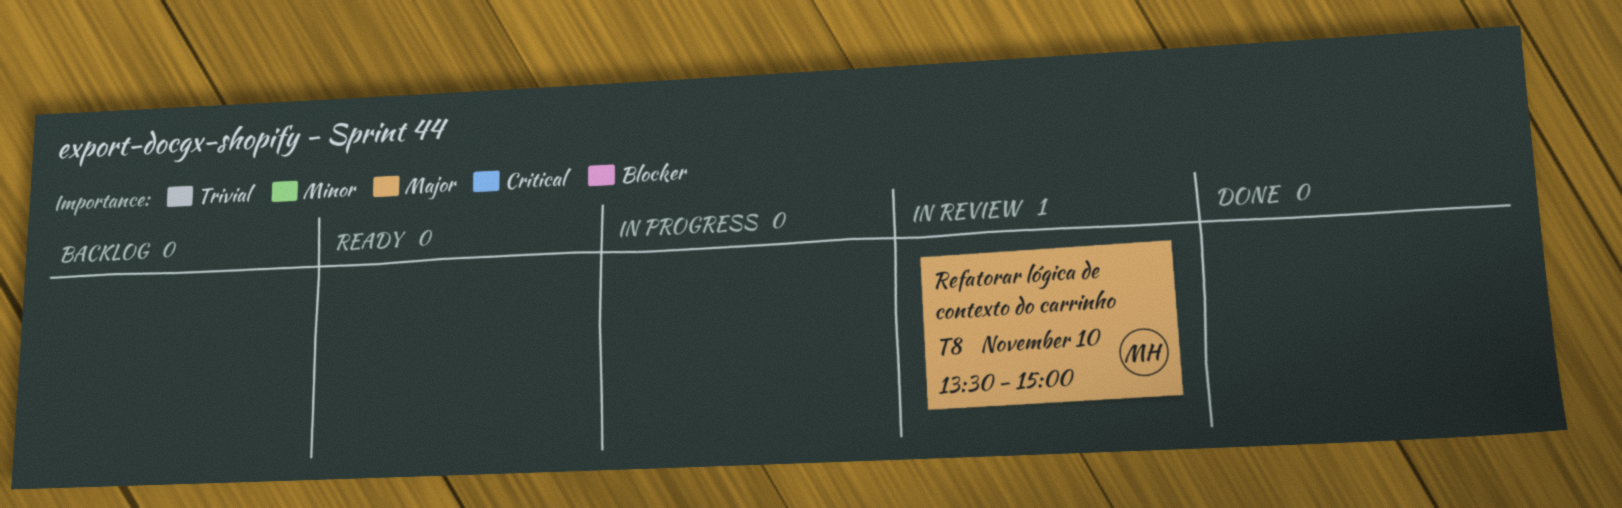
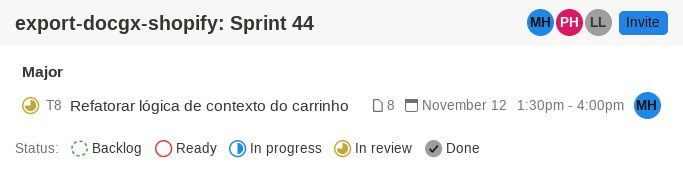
T8, day: Nov 10 -> Nov 12
T8, ends: 15:00 -> 16:00

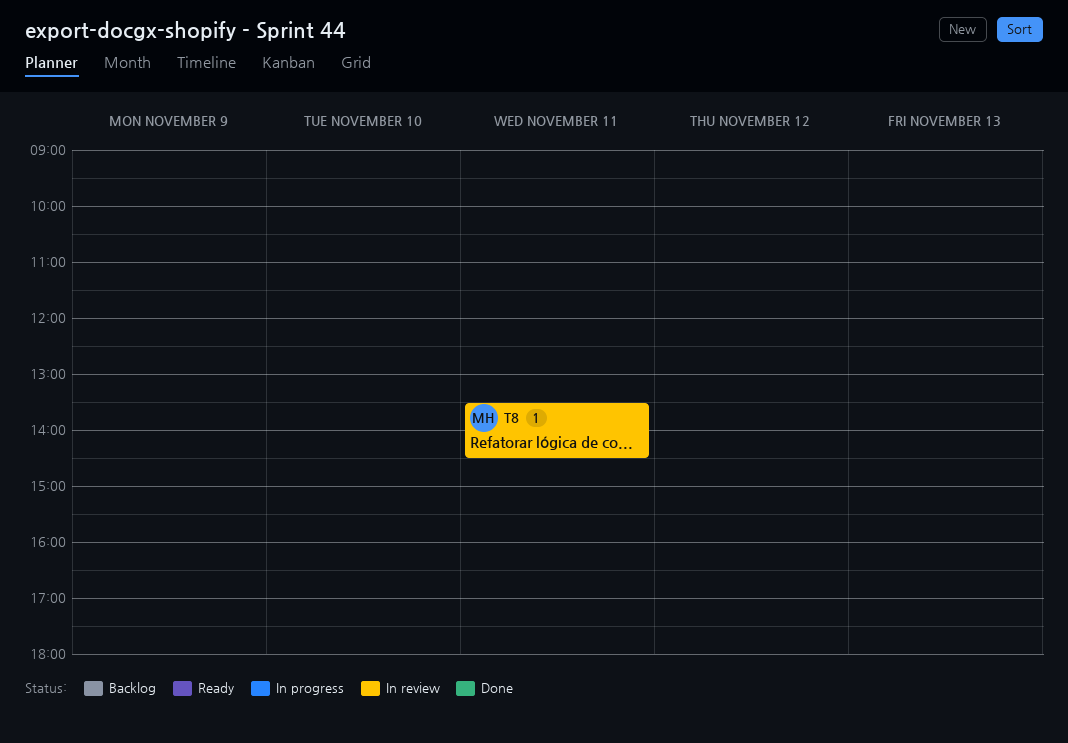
T8, day: Nov 12 -> Nov 11
T8, ends: 16:00 -> 14:30

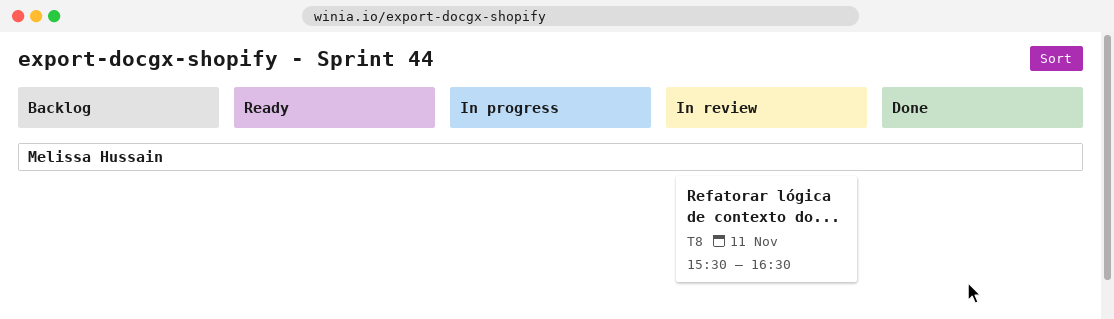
T8, begins: 13:30 -> 15:30
T8, ends: 14:30 -> 16:30

